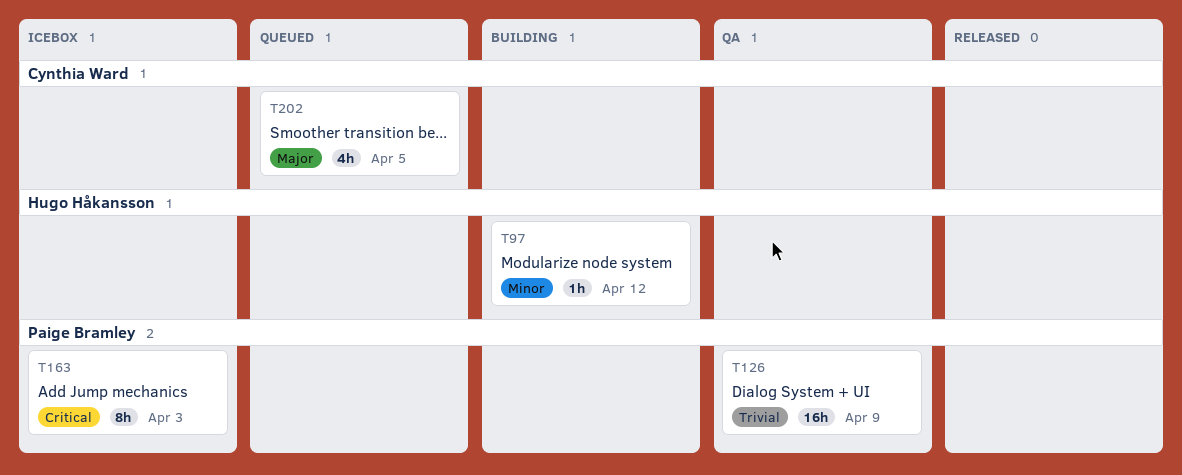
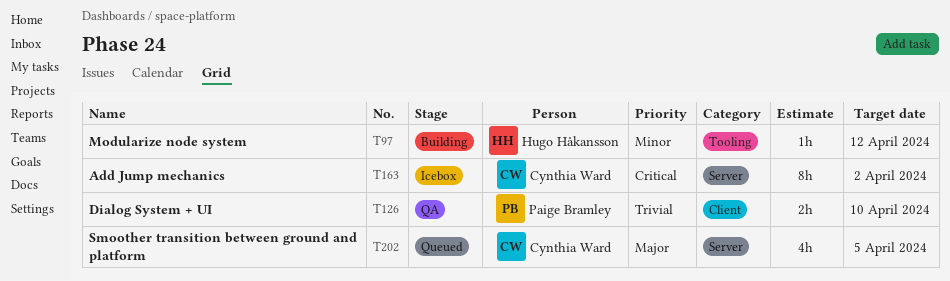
T126, estimate: 16h -> 2h
T126, due: Apr 9 -> Apr 10
T163, owner: Paige Bramley -> Cynthia Ward
T163, due: Apr 3 -> Apr 2

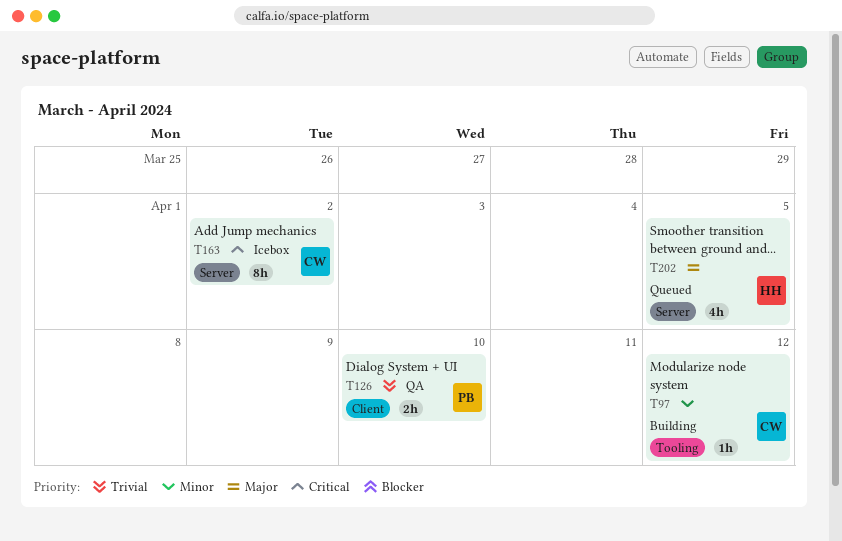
T97, owner: Hugo Håkansson -> Cynthia Ward
T202, owner: Cynthia Ward -> Hugo Håkansson

